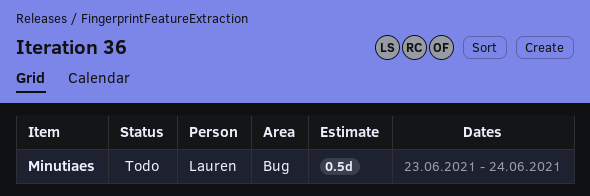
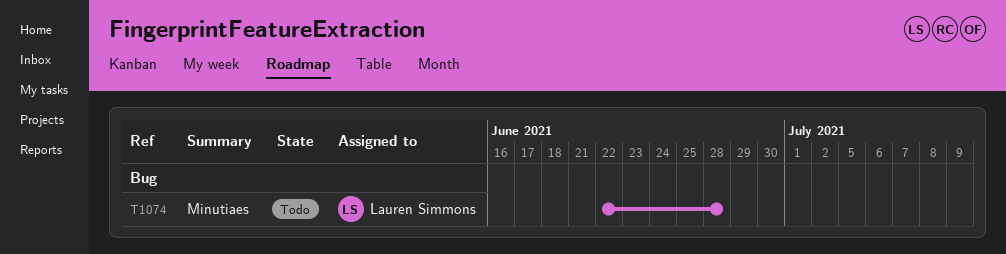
Minutiaes, start: Jun 23 -> Jun 22
Minutiaes, due: Jun 24 -> Jun 28

